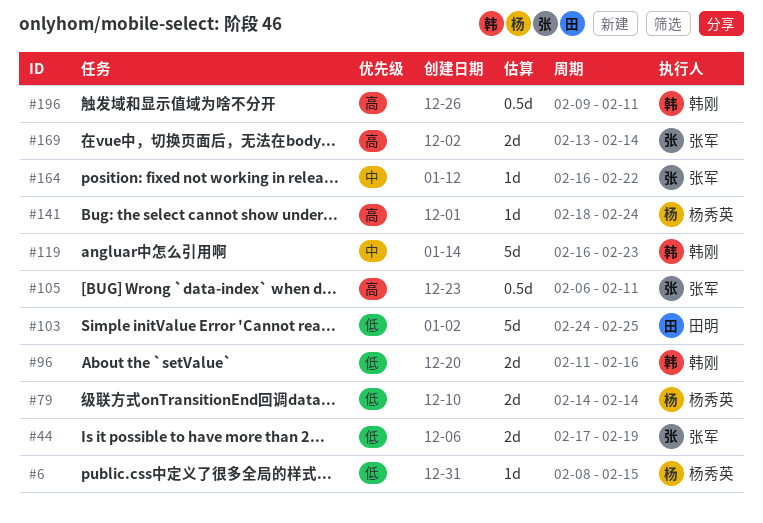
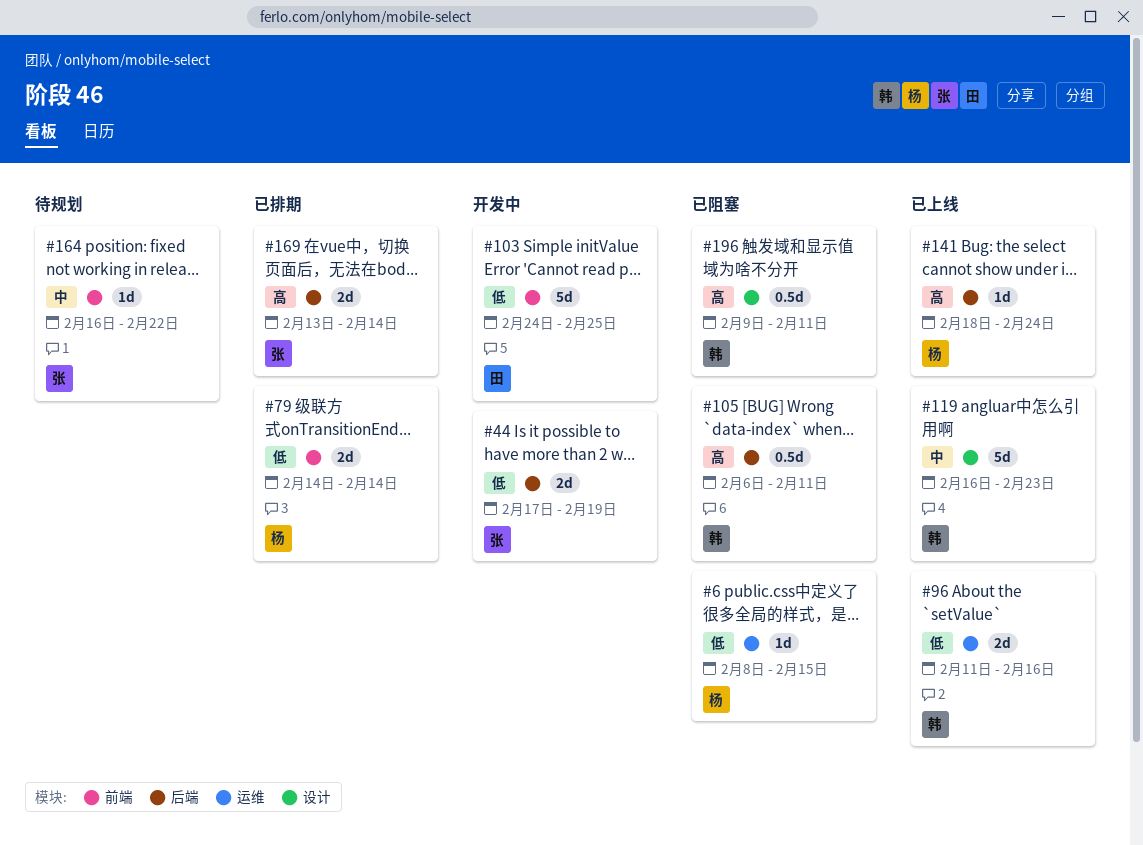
#105, owner: 张军 -> 韩刚

